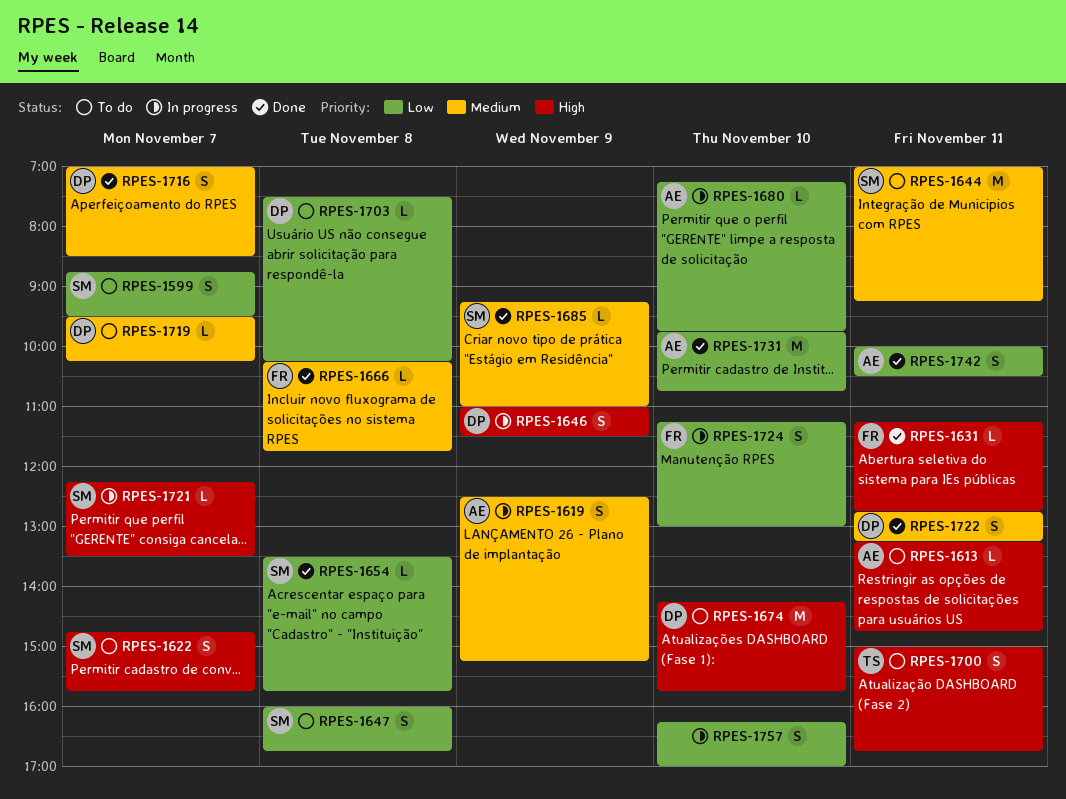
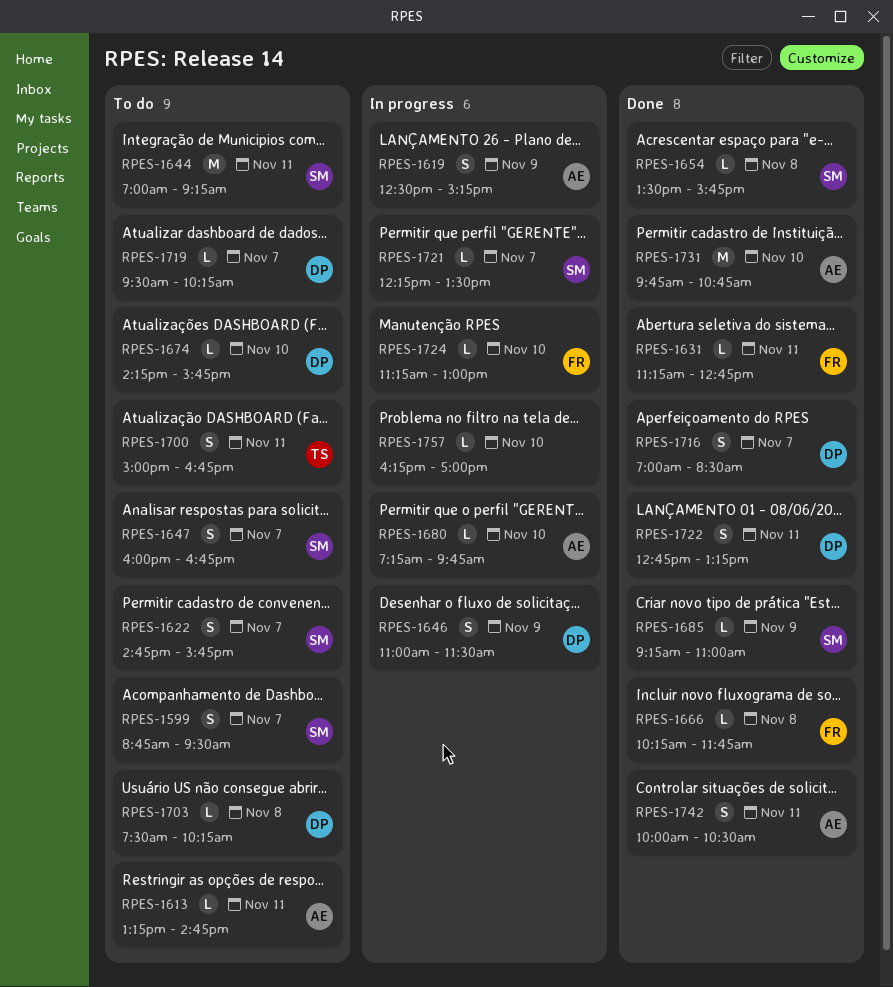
RPES-1647, day: Nov 8 -> Nov 7
RPES-1674, estimate: M -> L
RPES-1724, estimate: S -> L
RPES-1757, estimate: S -> L

